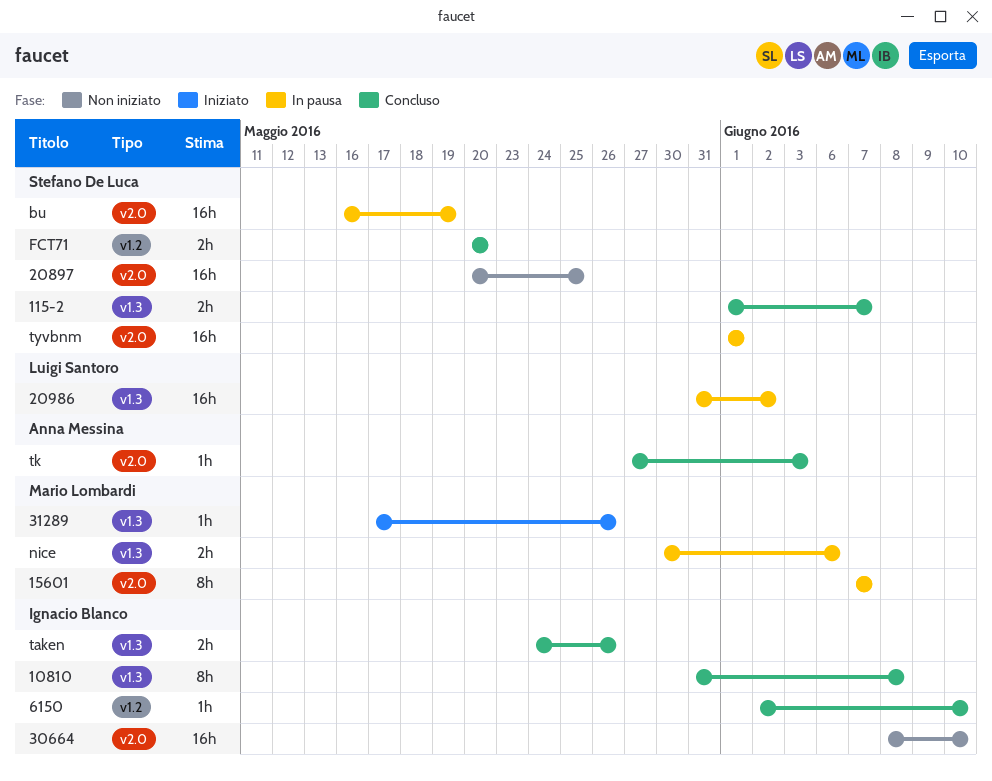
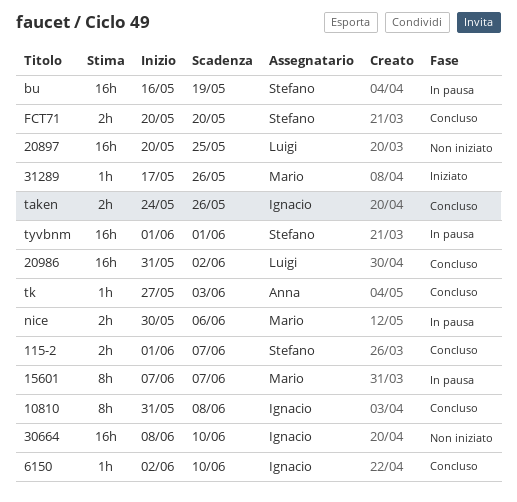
20897, owner: Stefano De Luca -> Luigi Santoro
20986, status: In pausa -> Concluso

